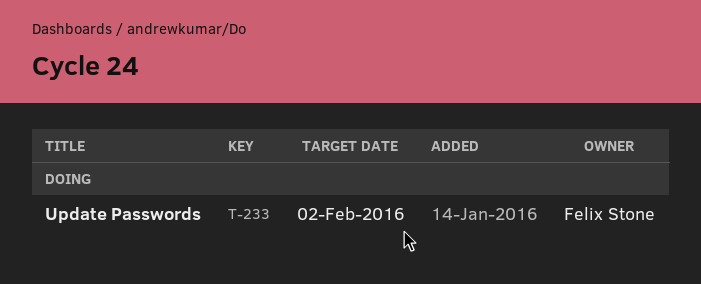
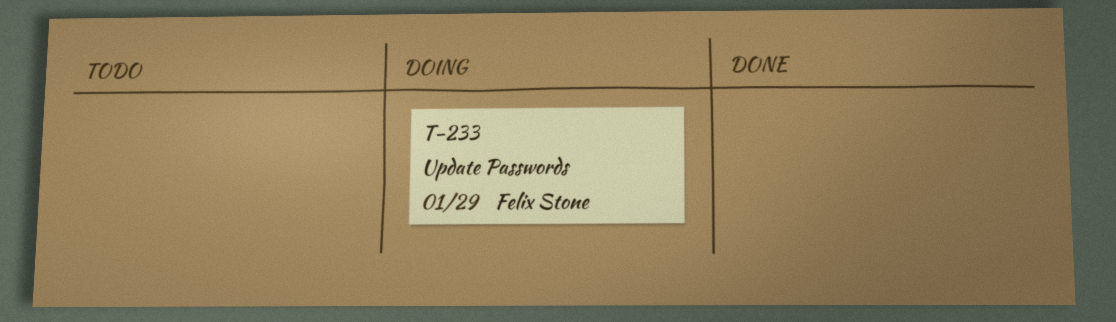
T-233, due: Feb 2 -> Jan 29

